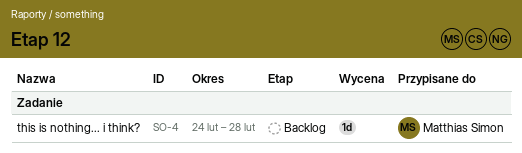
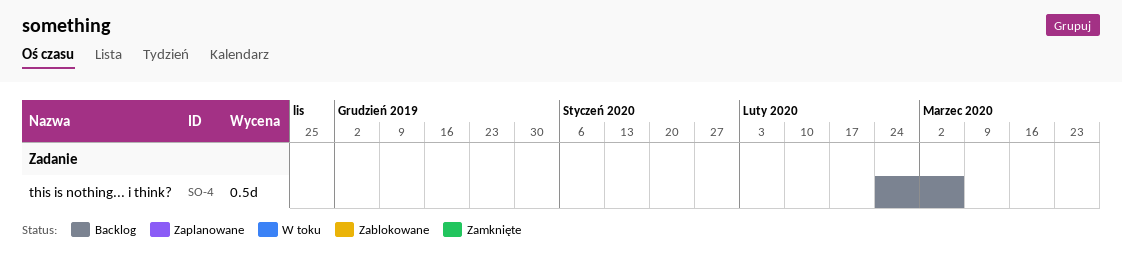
SO-4, estimate: 1d -> 0.5d
SO-4, due: Feb 28 -> Mar 6

